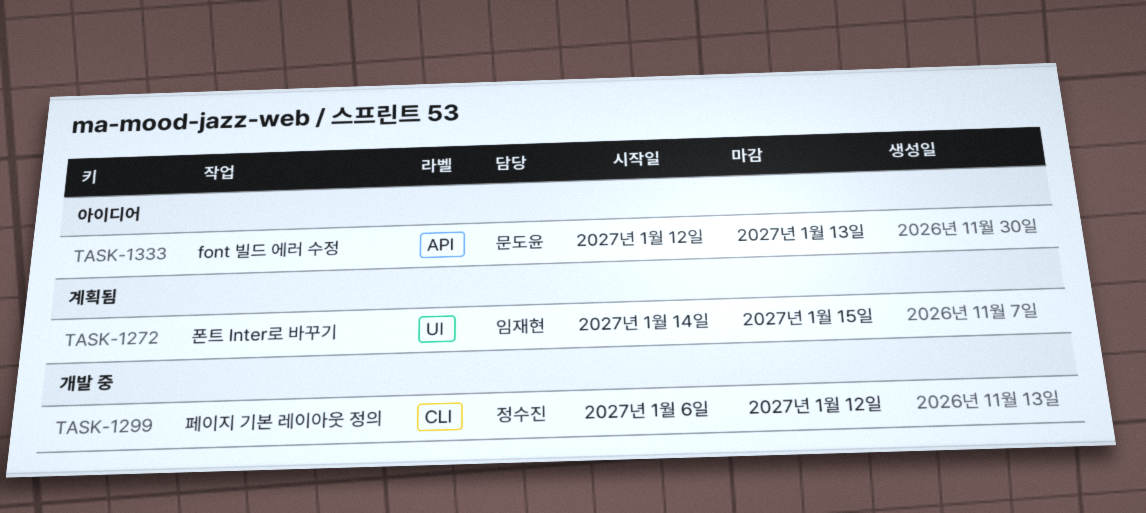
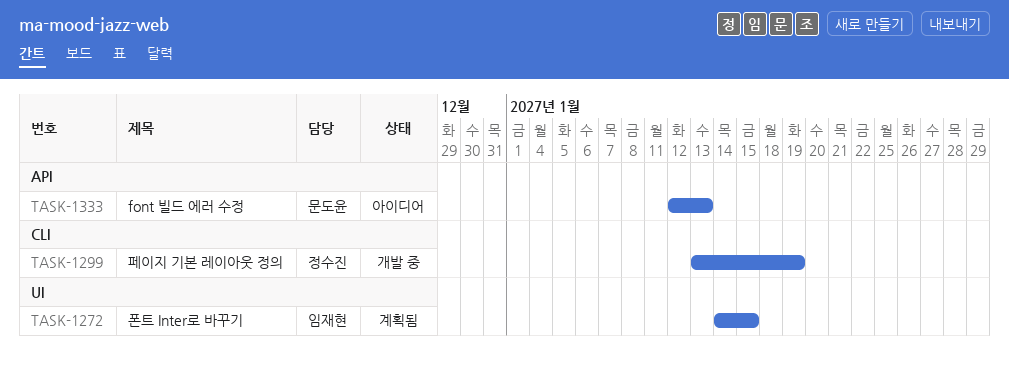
TASK-1299, start: Jan 6 -> Jan 13
TASK-1299, due: Jan 12 -> Jan 19

